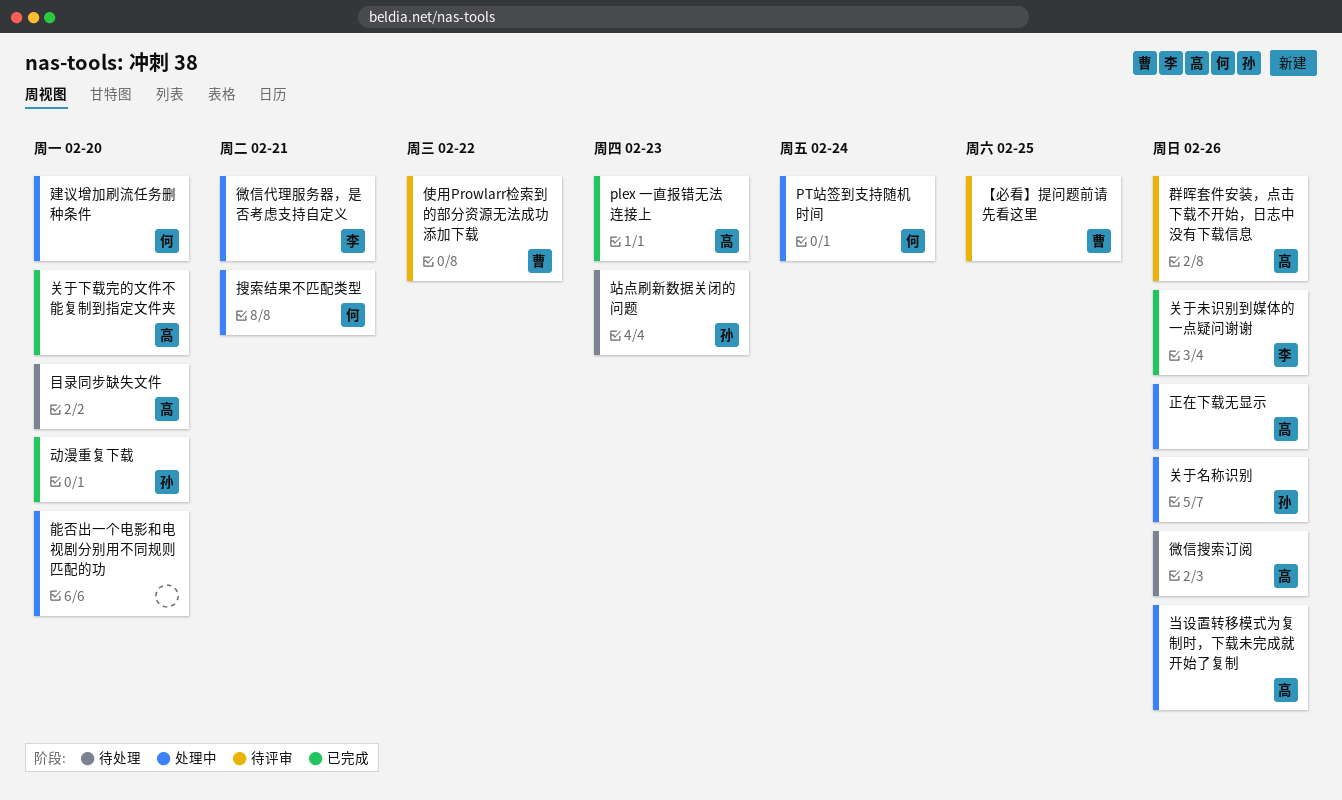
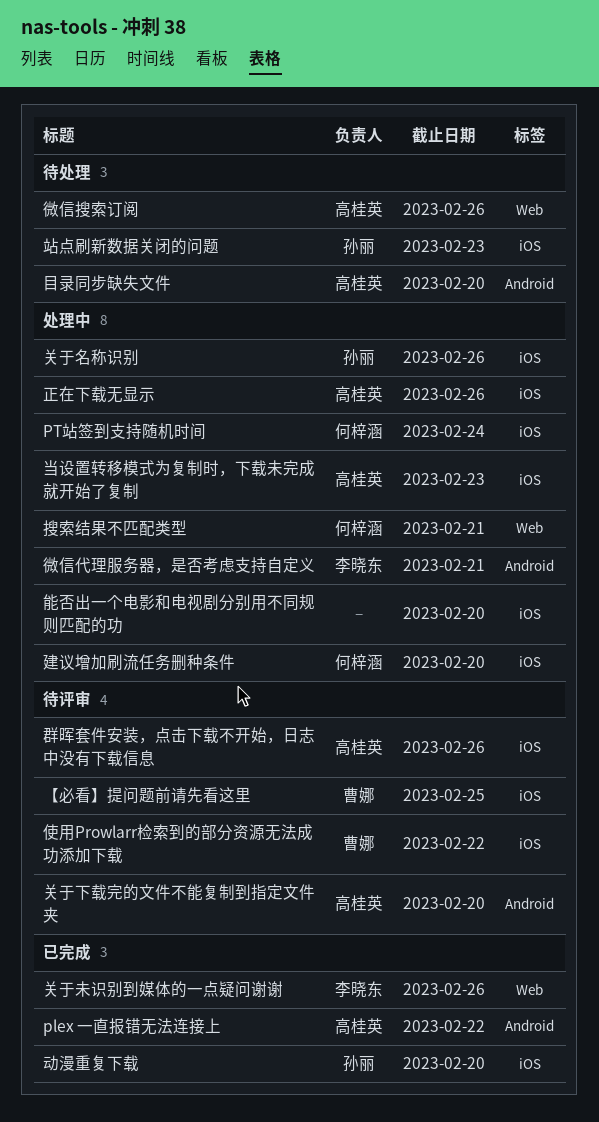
plex 一直报错无法连接上, due: Feb 23 -> Feb 22
关于下载完的文件不能复制到指定文件夹, status: 已完成 -> 待评审
当设置转移模式为复制时，下载未完成就开始了复制, due: Feb 26 -> Feb 23

